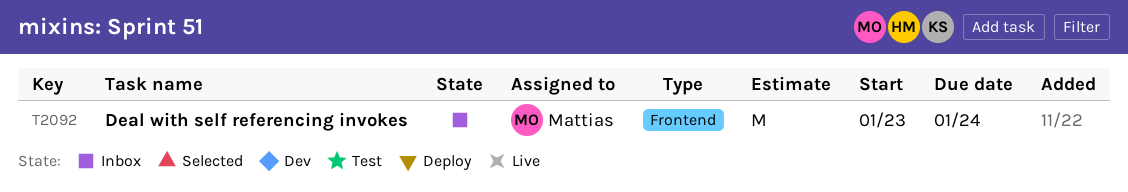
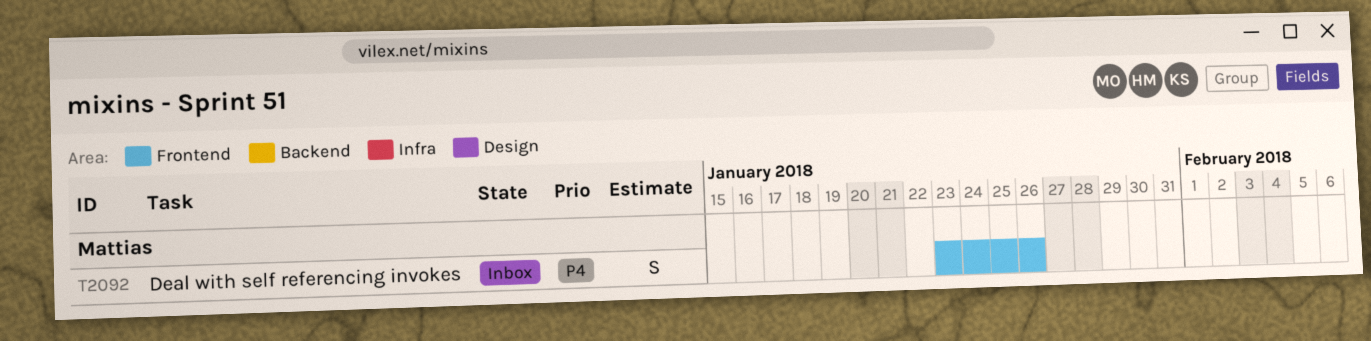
T2092, estimate: M -> S
T2092, due: Jan 24 -> Jan 26

